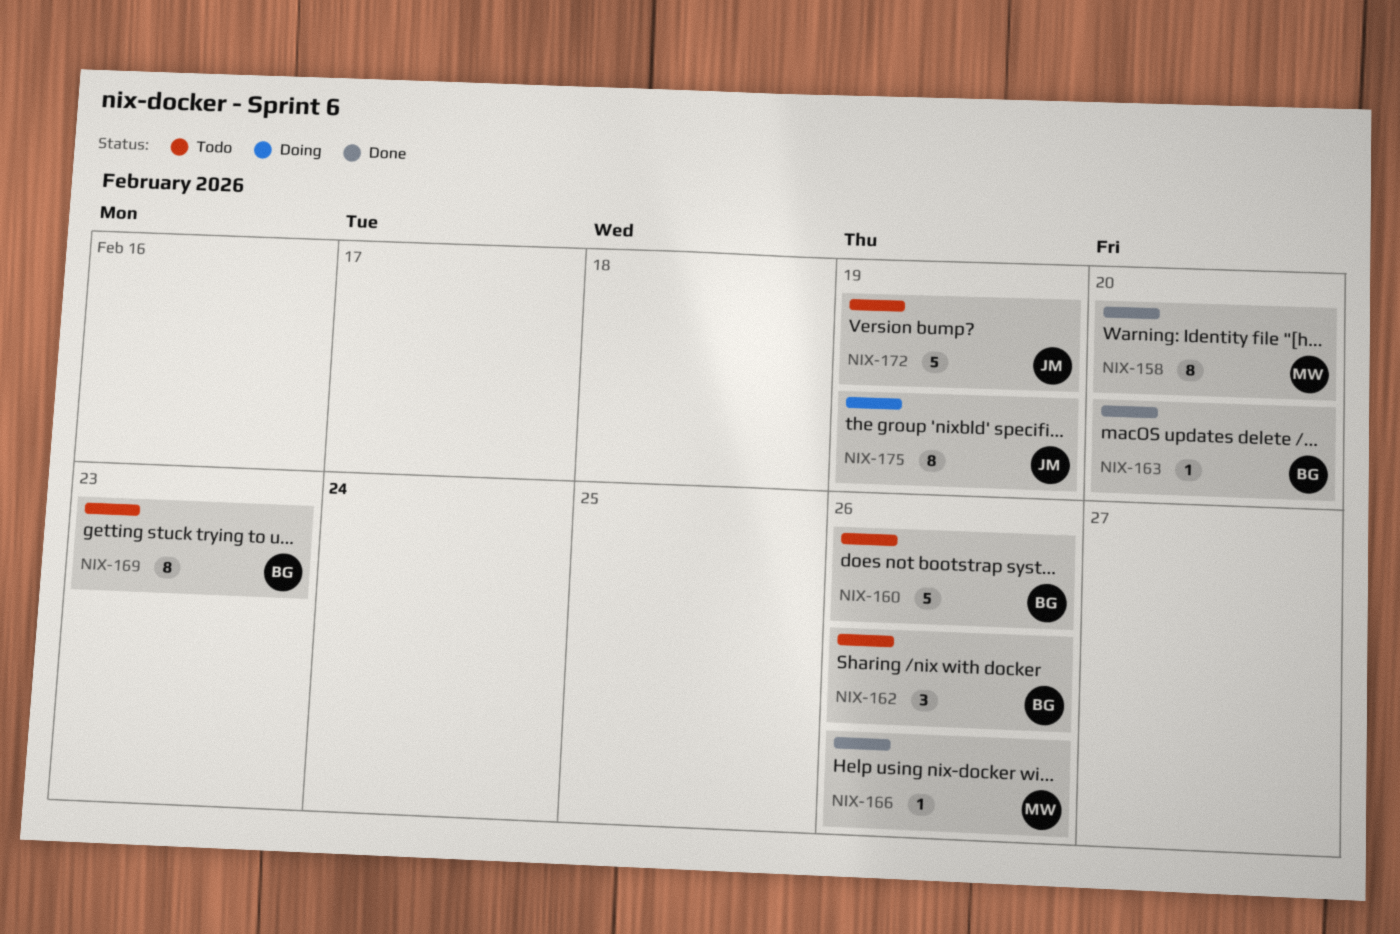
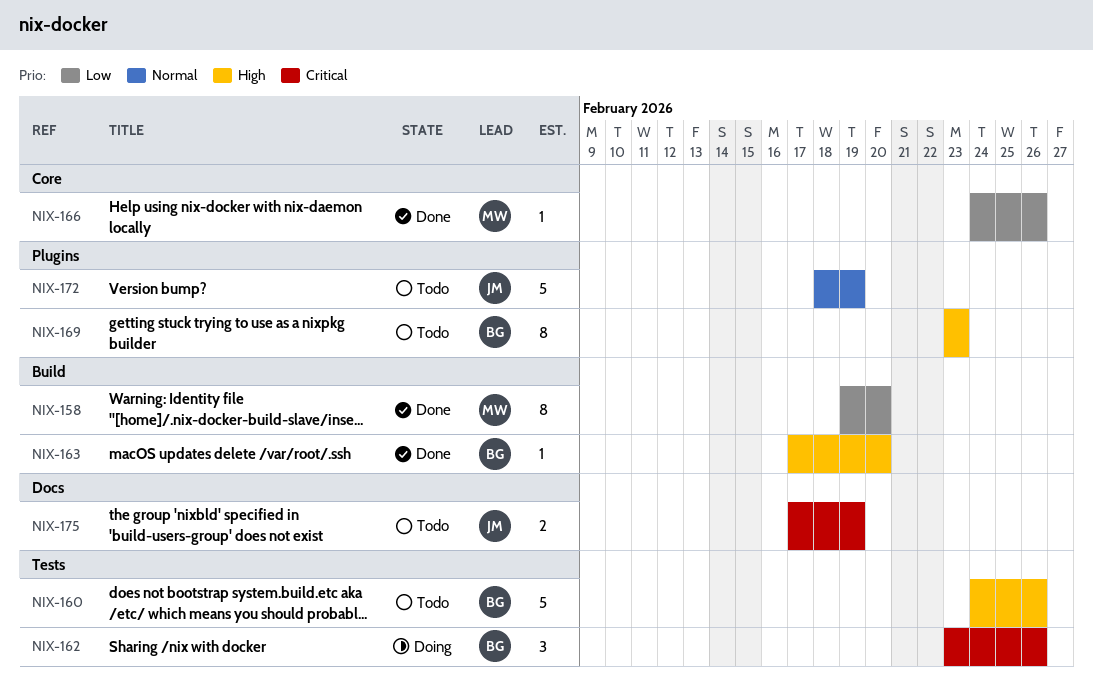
NIX-162, status: Todo -> Doing
NIX-175, status: Doing -> Todo
NIX-175, estimate: 8 -> 2

